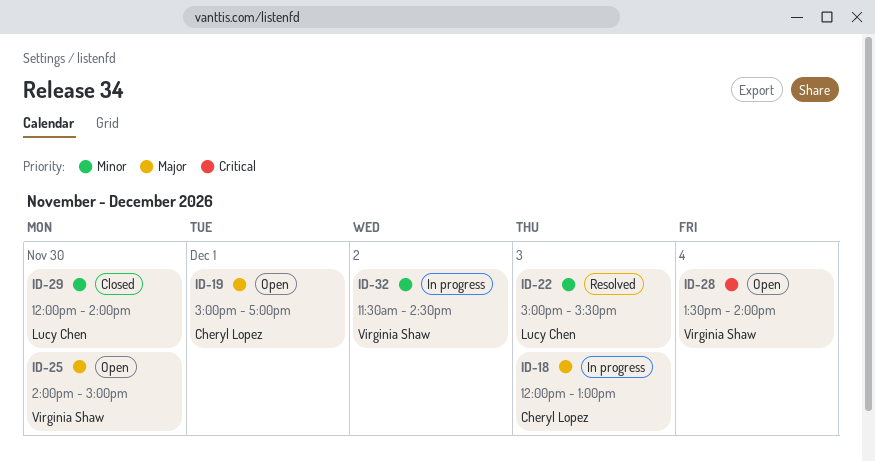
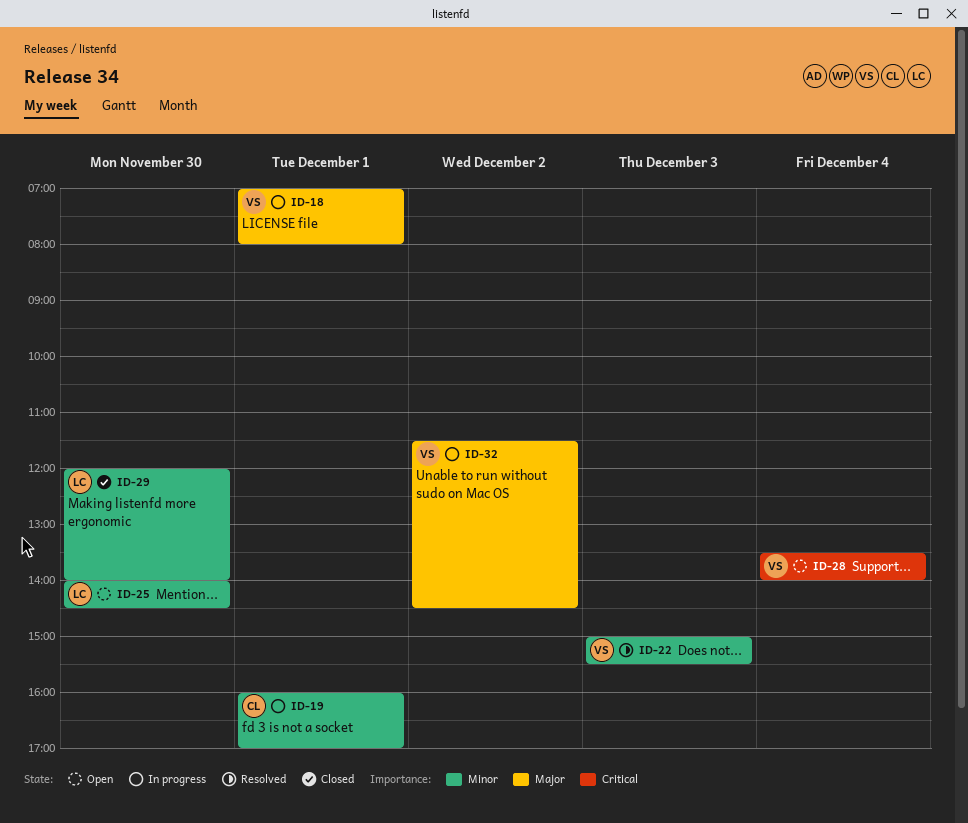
ID-18, owner: Cheryl Lopez -> Virginia Shaw
ID-18, day: Dec 3 -> Dec 1
ID-18, begins: 12:00 -> 07:00
ID-18, ends: 13:00 -> 08:00
ID-19, status: Open -> In progress
ID-19, priority: Major -> Minor
ID-19, begins: 15:00 -> 16:00
ID-22, owner: Lucy Chen -> Virginia Shaw
ID-25, owner: Virginia Shaw -> Lucy Chen
ID-25, priority: Major -> Minor
ID-25, ends: 15:00 -> 14:30
ID-32, priority: Minor -> Major

